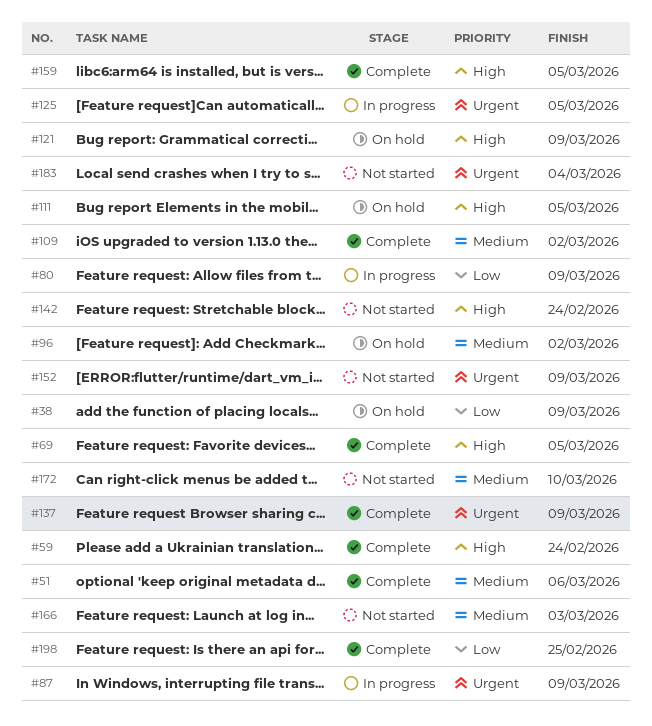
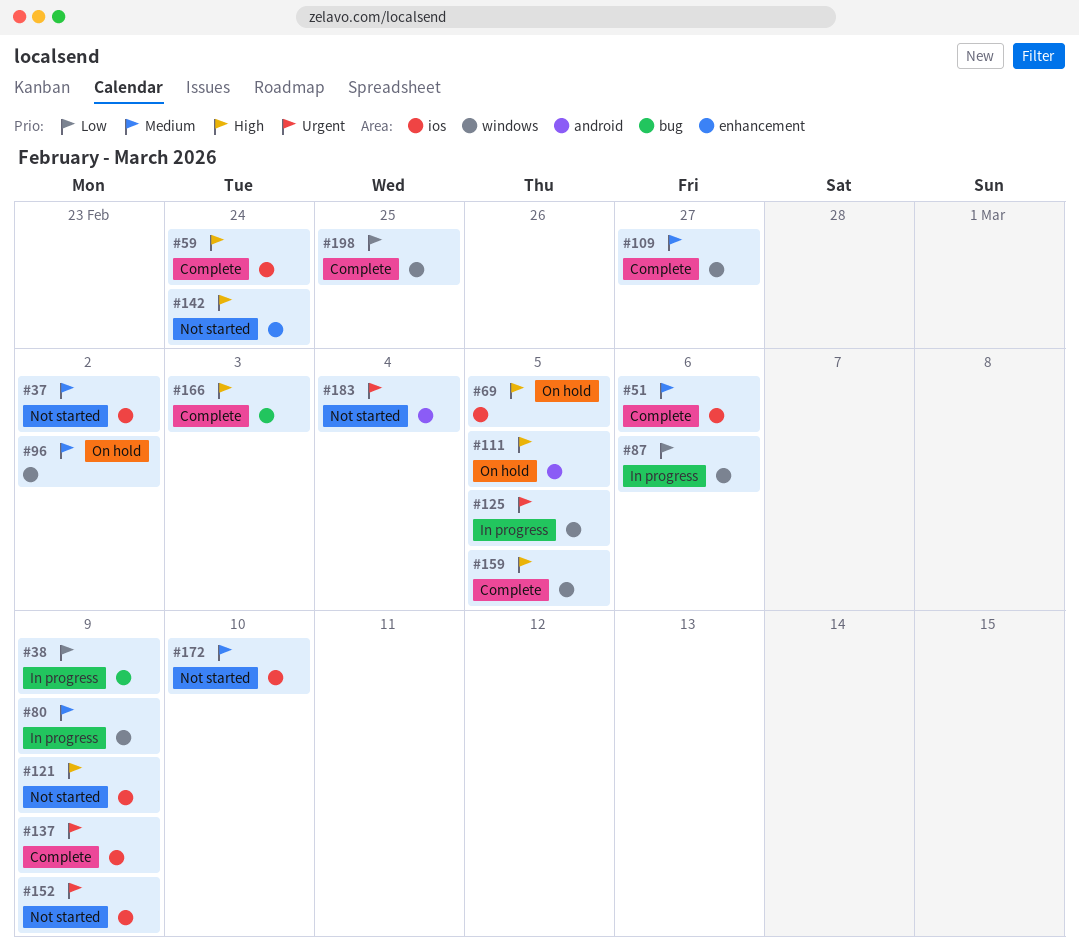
#37: none -> present
#38, status: On hold -> In progress
#69, status: Complete -> On hold
#80, priority: Low -> Medium
#87, priority: Urgent -> Low
#87, due: Mar 9 -> Mar 6
#109, due: Mar 2 -> Feb 27
#121, status: On hold -> Not started
#166, status: Not started -> Complete
#166, priority: Medium -> High

